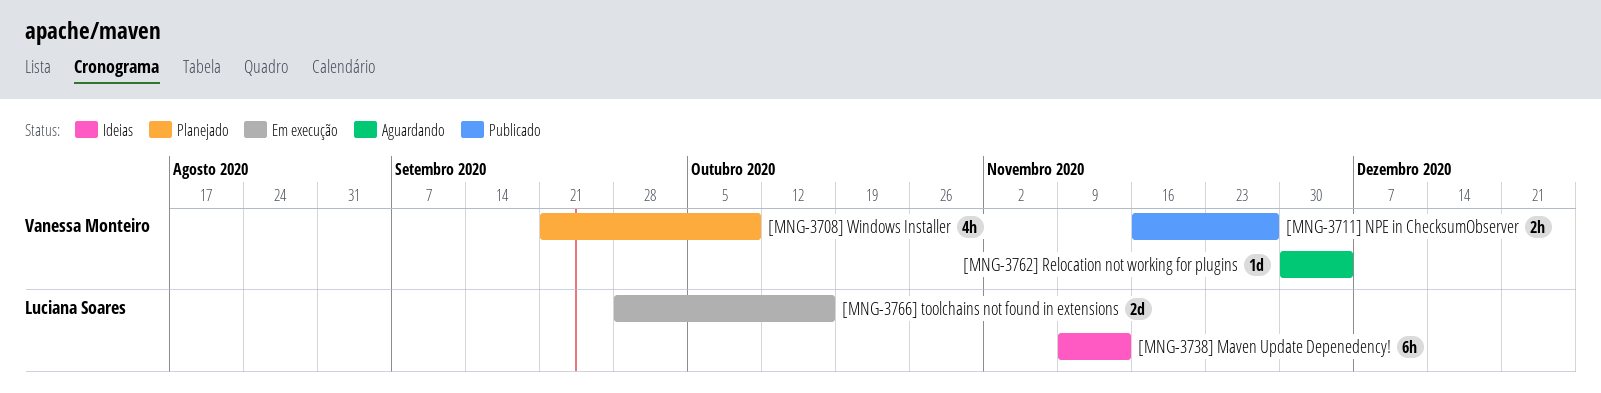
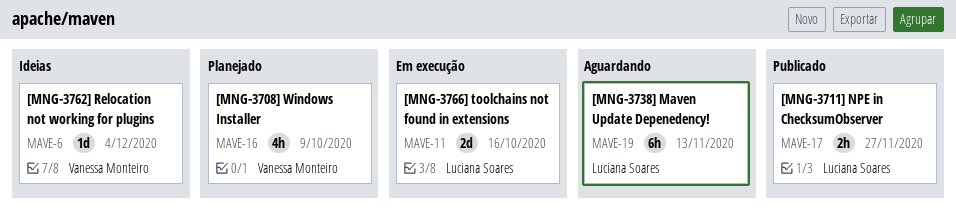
[MNG-3711] NPE in ChecksumObserver, owner: Vanessa Monteiro -> Luciana Soares
[MNG-3738] Maven Update Depenedency!, status: Ideias -> Aguardando
[MNG-3762] Relocation not working for plugins, status: Aguardando -> Ideias

